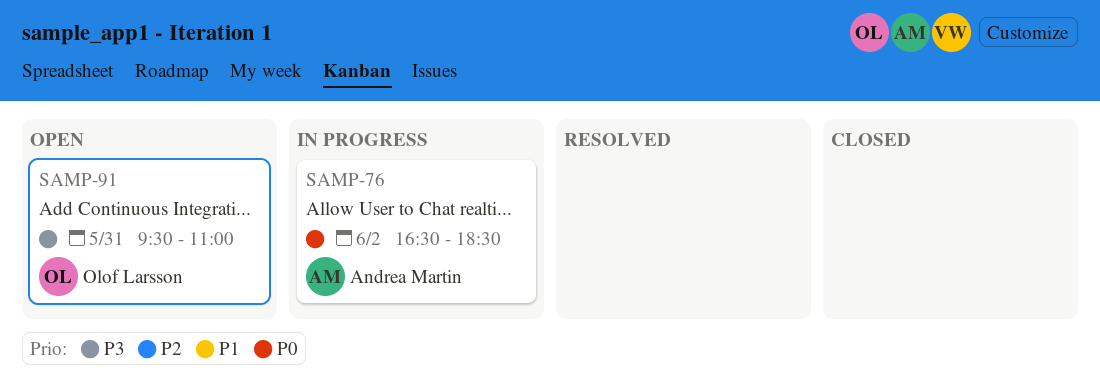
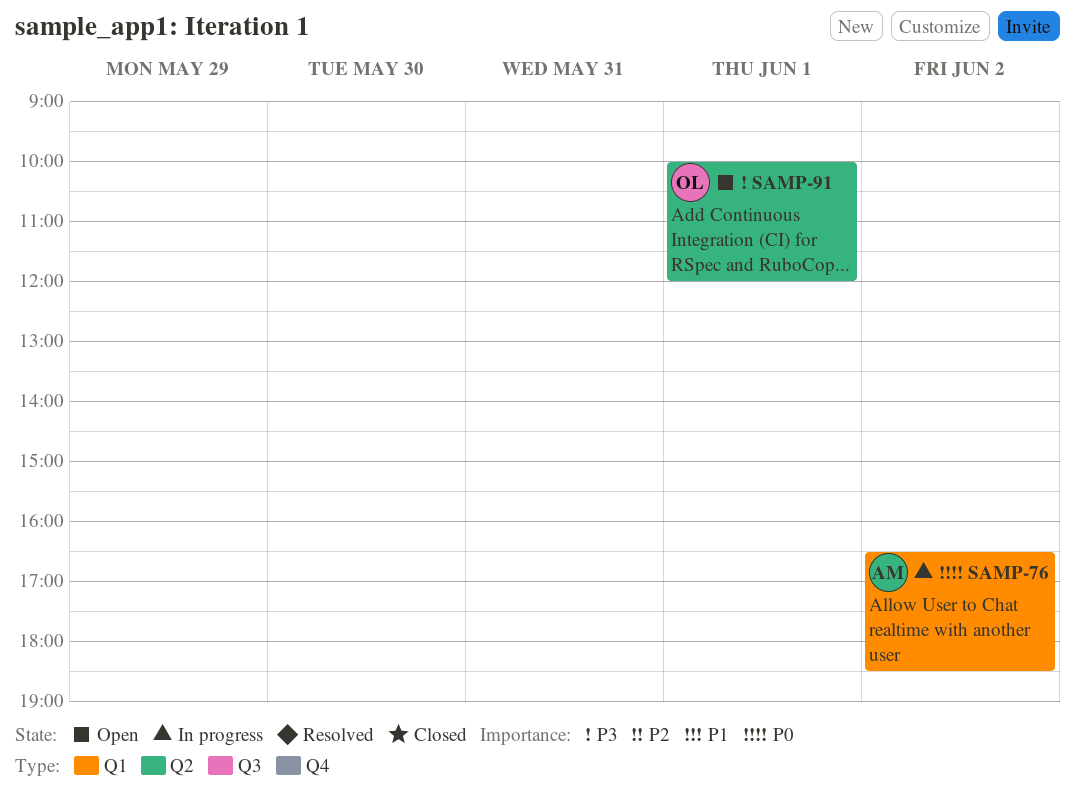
SAMP-91, day: May 31 -> Jun 1
SAMP-91, begins: 09:30 -> 10:00
SAMP-91, ends: 11:00 -> 12:00

